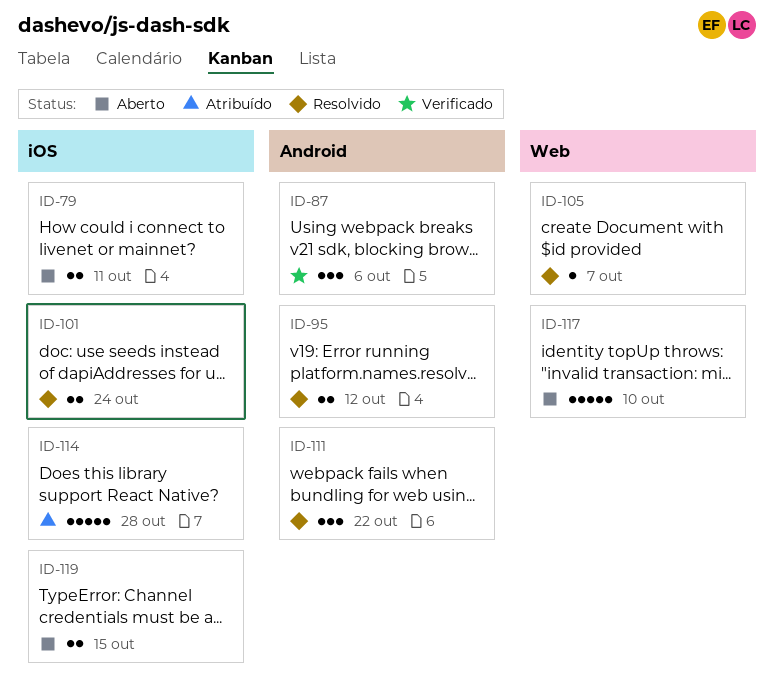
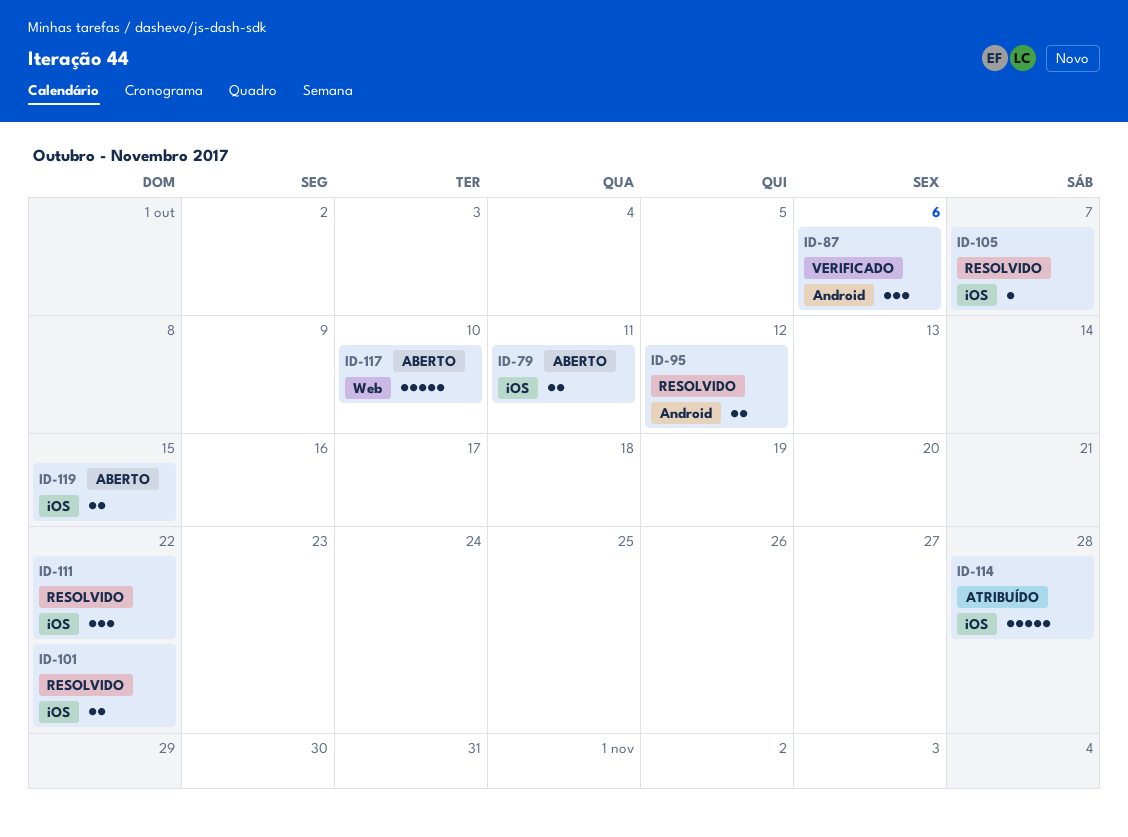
ID-101, due: Oct 24 -> Oct 22
ID-105, label: Web -> iOS
ID-111, label: Android -> iOS

